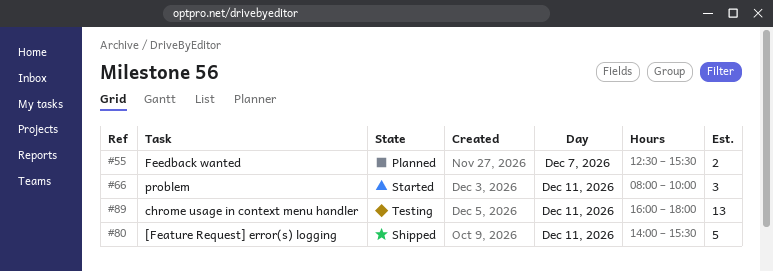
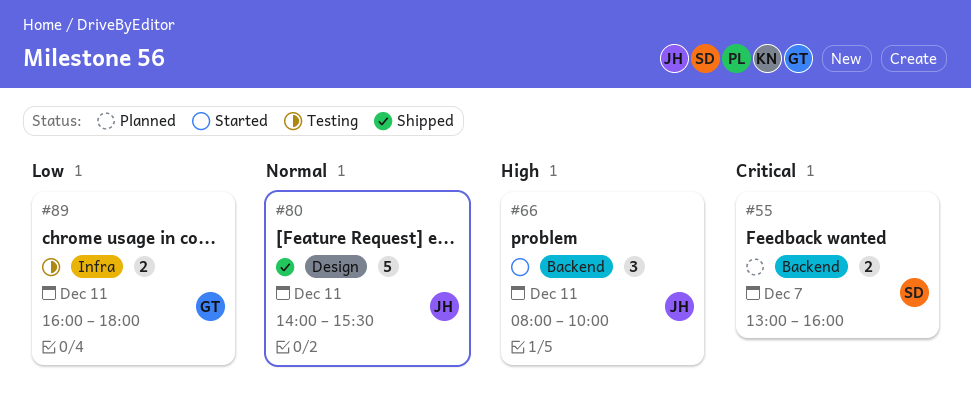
#55, begins: 12:30 -> 13:00
#55, ends: 15:30 -> 16:00
#89, estimate: 13 -> 2

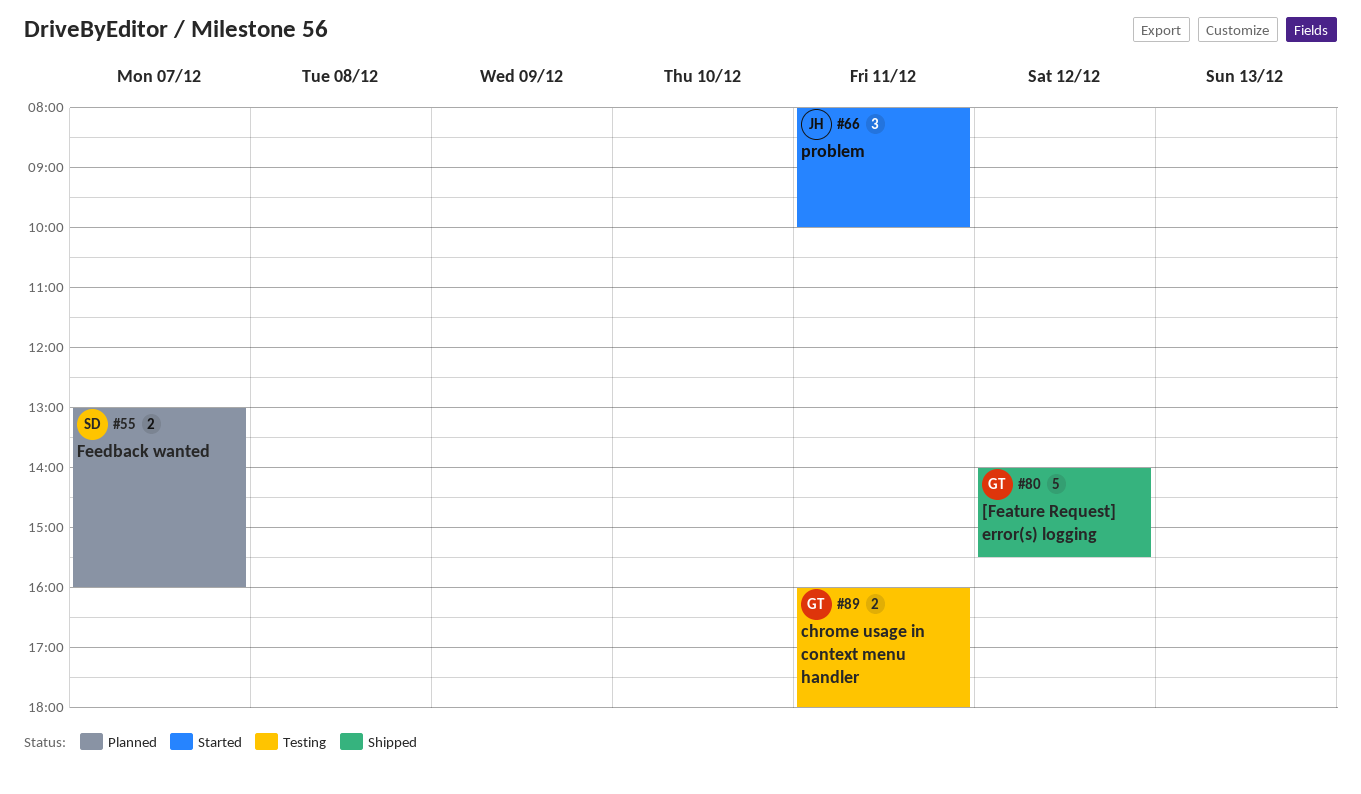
#80, owner: JH -> GT
#80, day: Dec 11 -> Dec 12

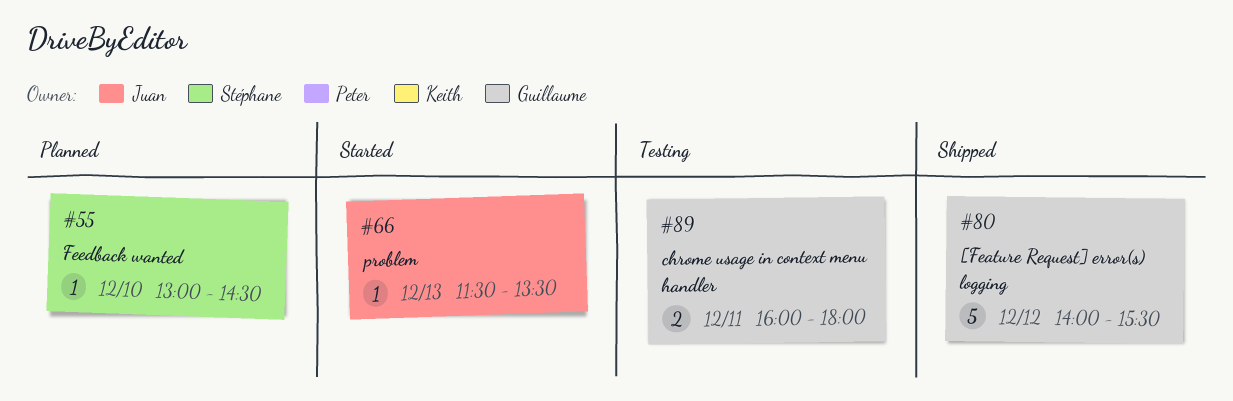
#55, estimate: 2 -> 1
#55, day: Dec 7 -> Dec 10
#55, ends: 16:00 -> 14:30
#66, estimate: 3 -> 1
#66, day: Dec 11 -> Dec 13
#66, begins: 08:00 -> 11:30
#66, ends: 10:00 -> 13:30

